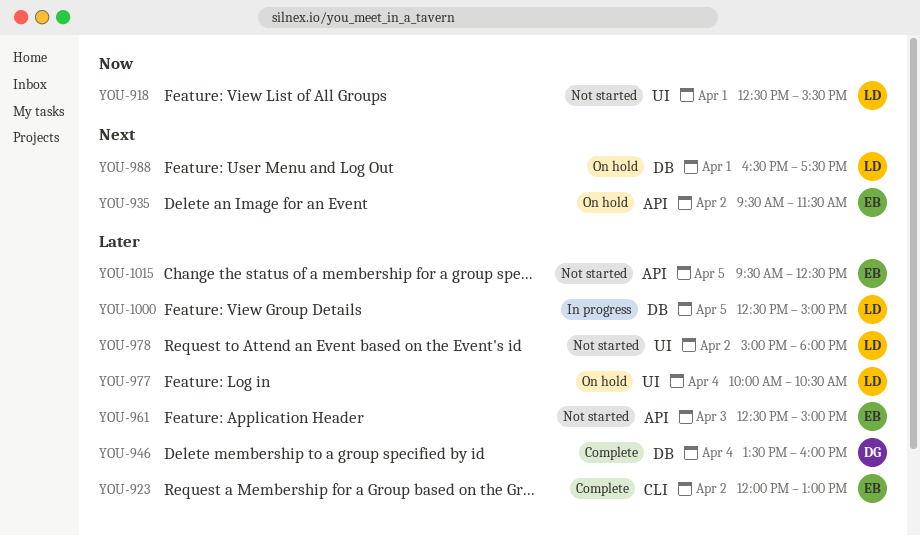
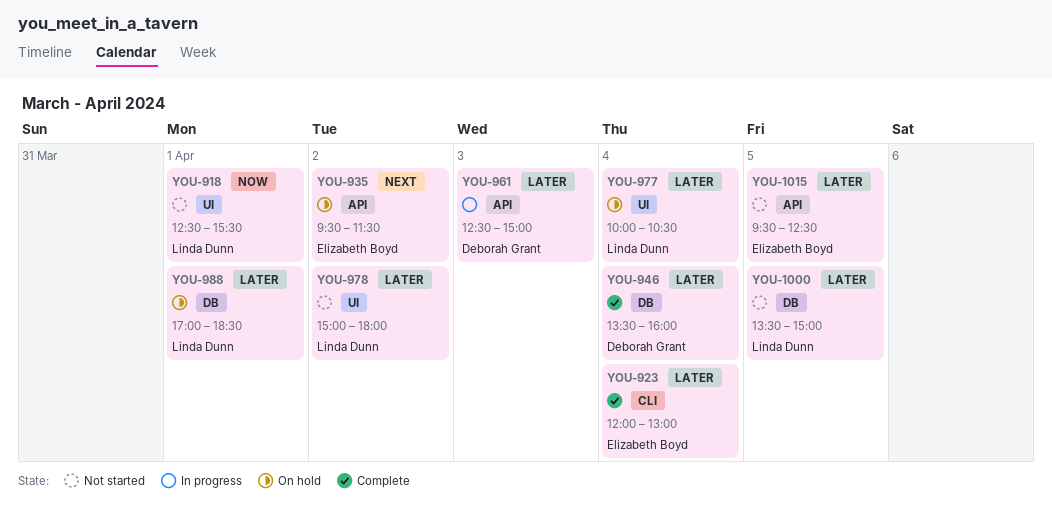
YOU-923, day: Apr 2 -> Apr 4
YOU-961, status: Not started -> In progress
YOU-961, owner: Elizabeth Boyd -> Deborah Grant
YOU-988, priority: Next -> Later
YOU-988, begins: 16:30 -> 17:00
YOU-988, ends: 17:30 -> 18:30
YOU-1000, status: In progress -> Not started
YOU-1000, begins: 12:30 -> 13:30

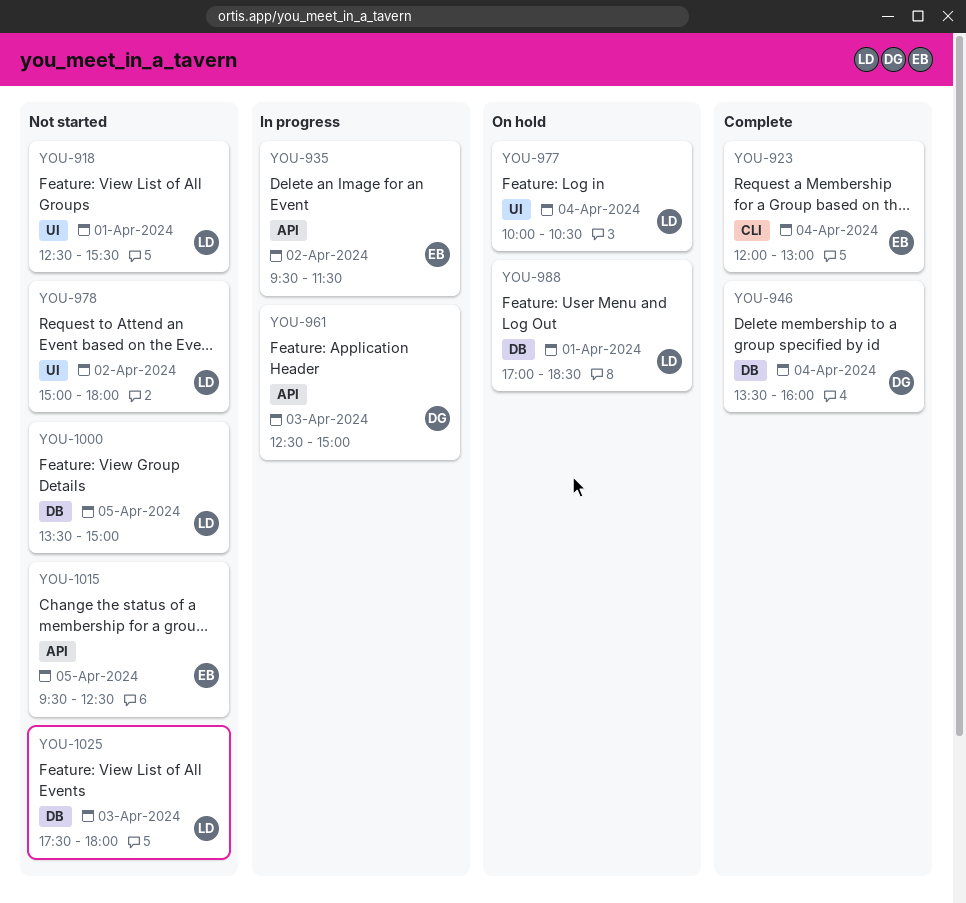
YOU-935, status: On hold -> In progress
YOU-1025: none -> present

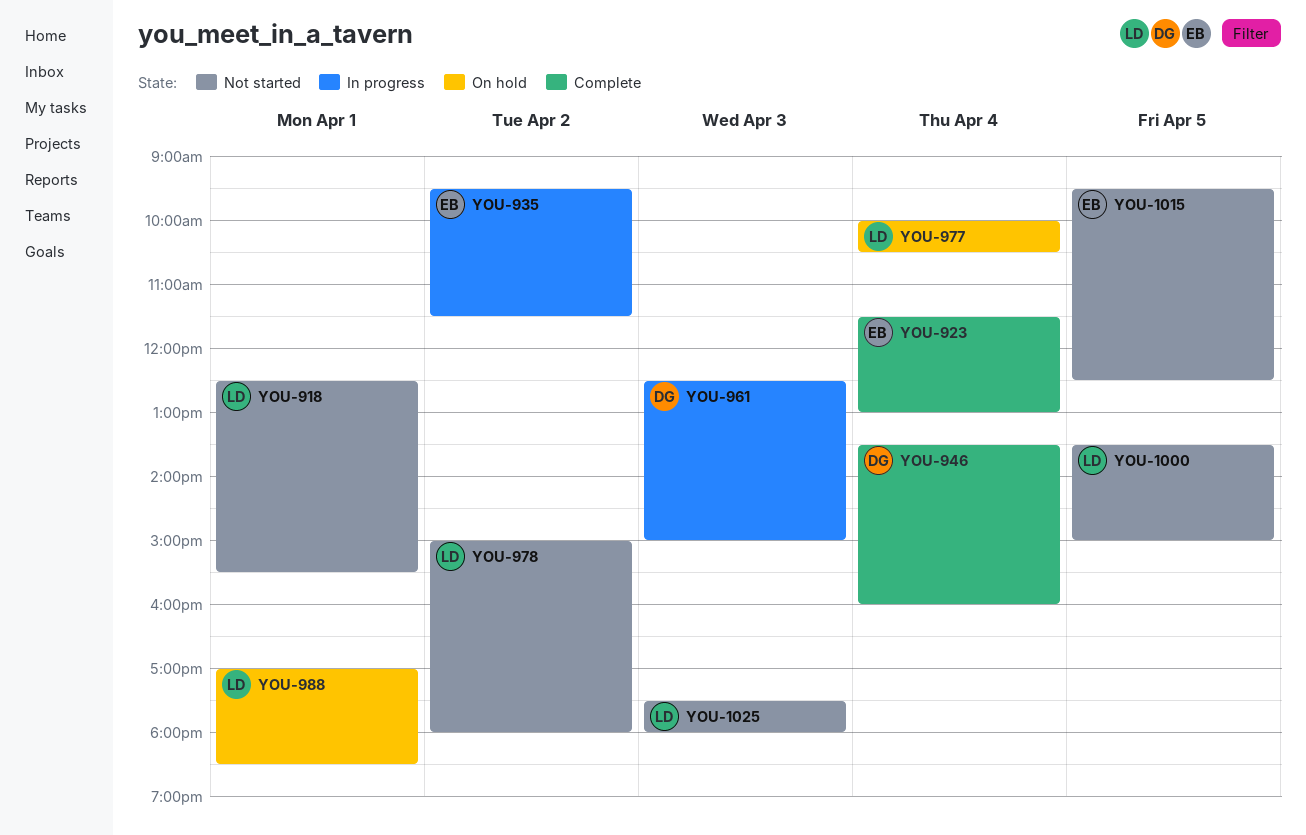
YOU-923, begins: 12:00 -> 11:30

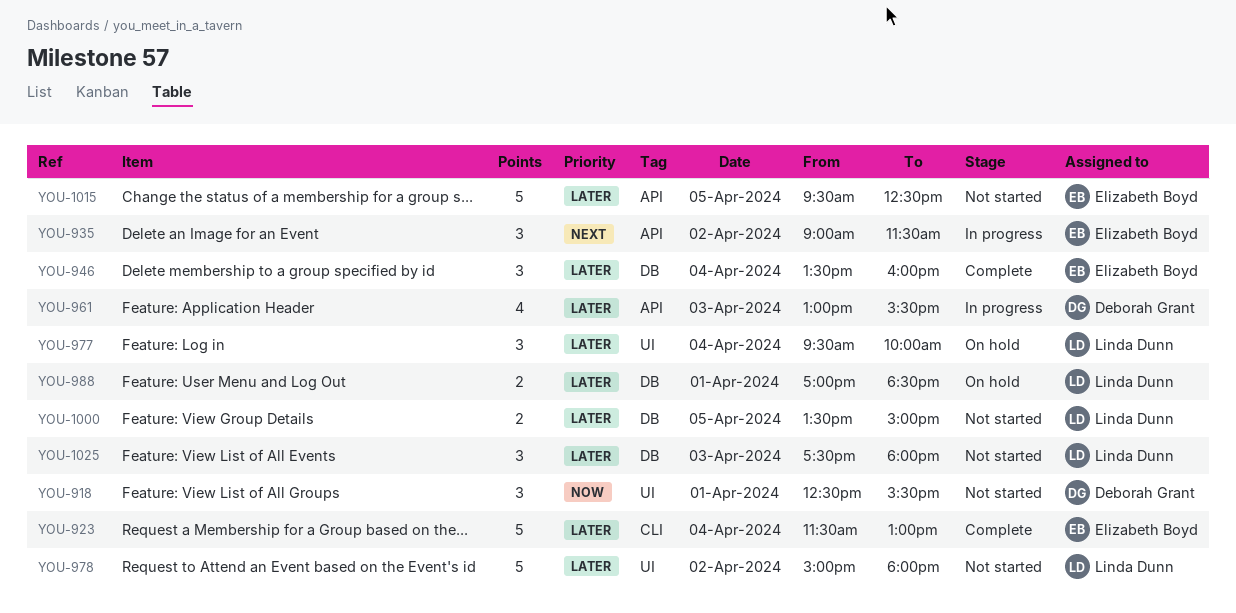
YOU-918, owner: Linda Dunn -> Deborah Grant
YOU-935, begins: 09:30 -> 09:00
YOU-946, owner: Deborah Grant -> Elizabeth Boyd
YOU-961, begins: 12:30 -> 13:00
YOU-961, ends: 15:00 -> 15:30
YOU-977, begins: 10:00 -> 09:30
YOU-977, ends: 10:30 -> 10:00

